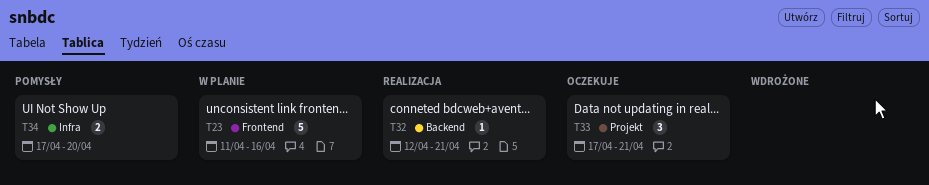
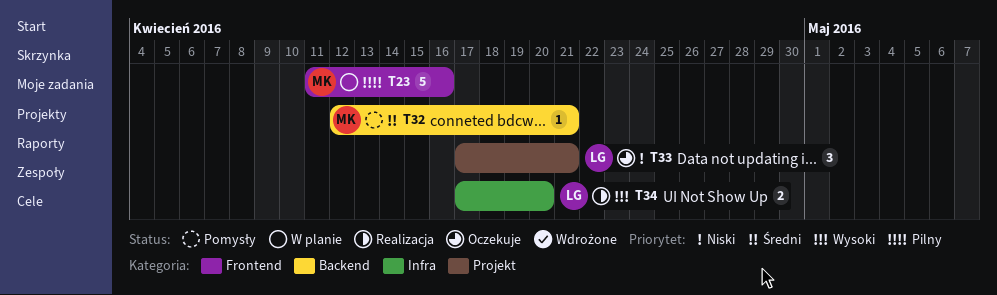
T32, status: Realizacja -> Pomysły
T34, status: Pomysły -> Realizacja

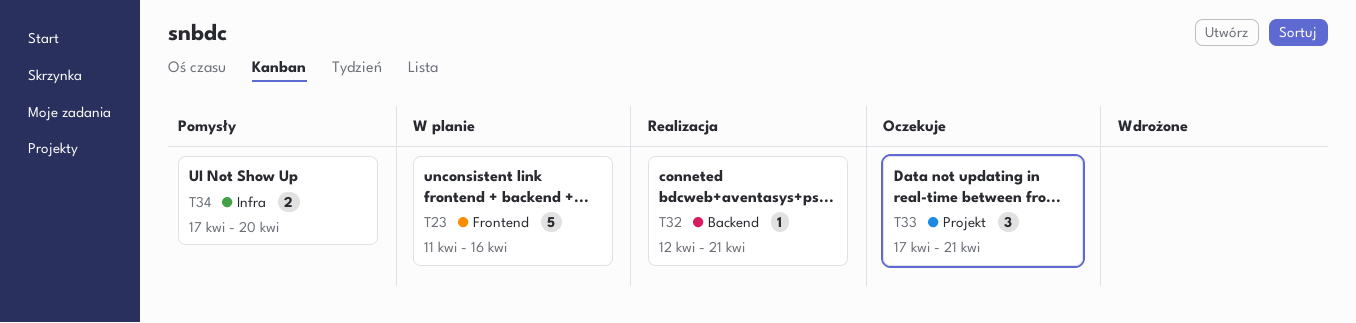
T32, status: Pomysły -> Realizacja
T34, status: Realizacja -> Pomysły

